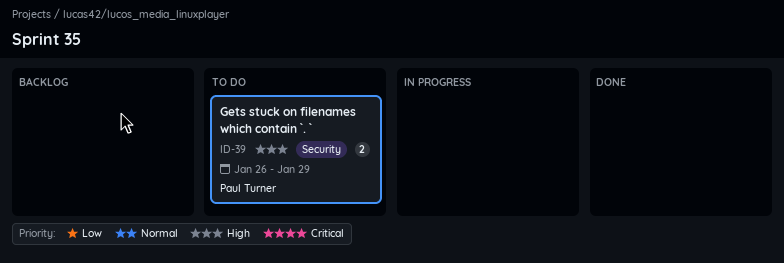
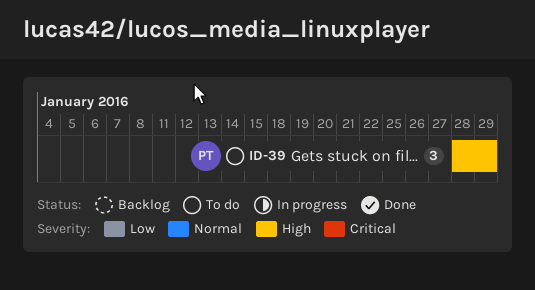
ID-39, estimate: 2 -> 3
ID-39, start: Jan 26 -> Jan 28

